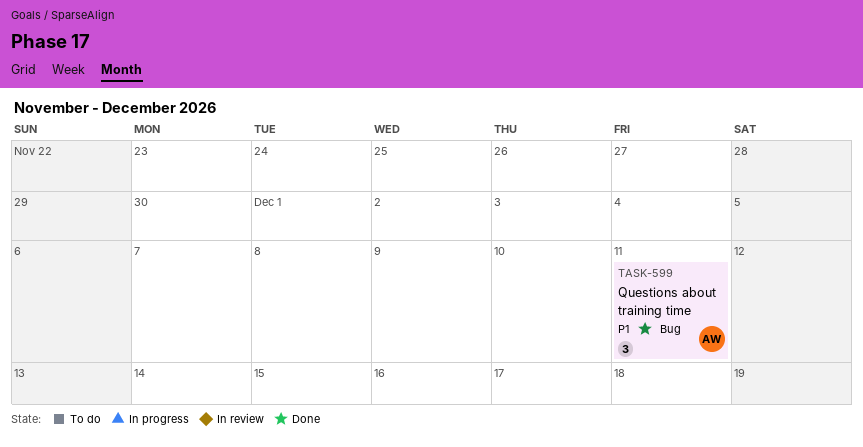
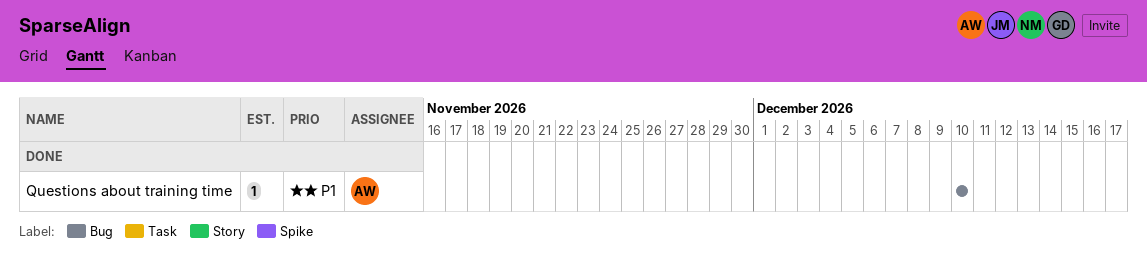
Questions about training time, estimate: 3 -> 1
Questions about training time, due: Dec 11 -> Dec 10

